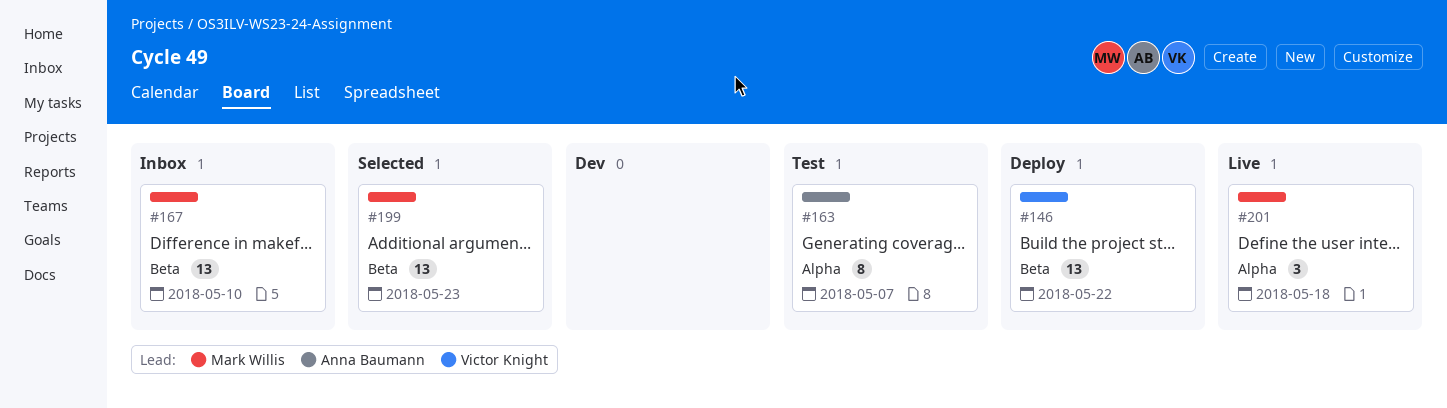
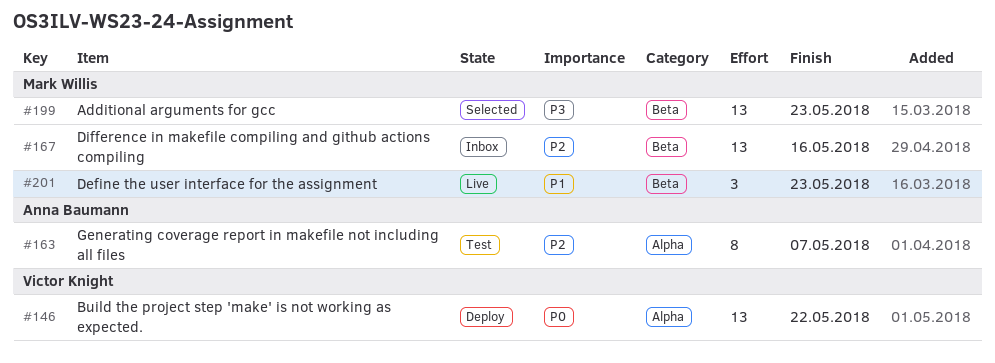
#146, label: Beta -> Alpha
#167, due: May 10 -> May 16
#201, label: Alpha -> Beta
#201, due: May 18 -> May 23

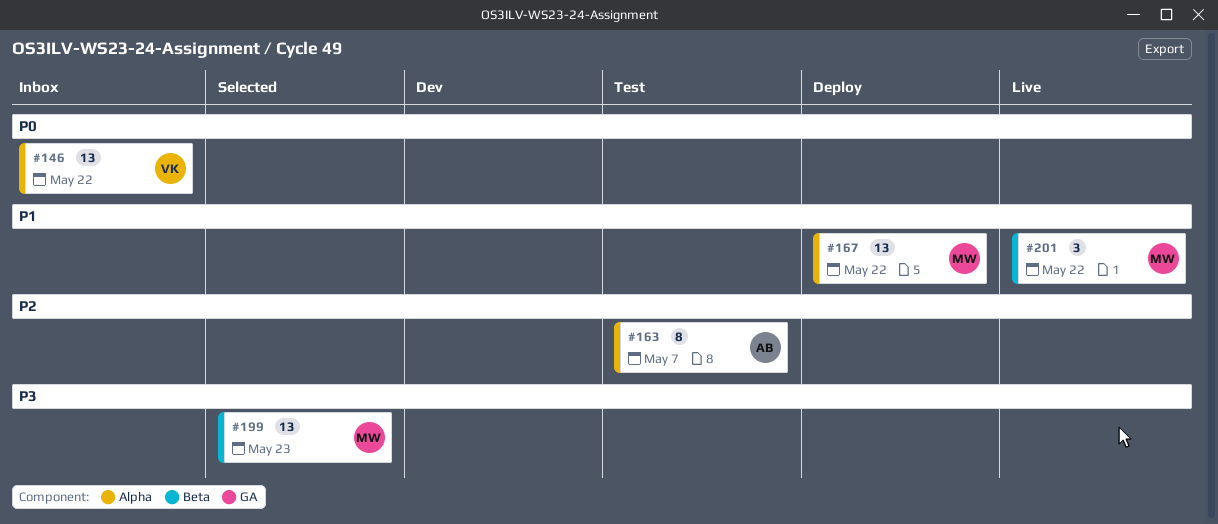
#146, status: Deploy -> Inbox
#167, status: Inbox -> Deploy
#167, priority: P2 -> P1
#167, label: Beta -> Alpha
#167, due: May 16 -> May 22
#201, due: May 23 -> May 22

